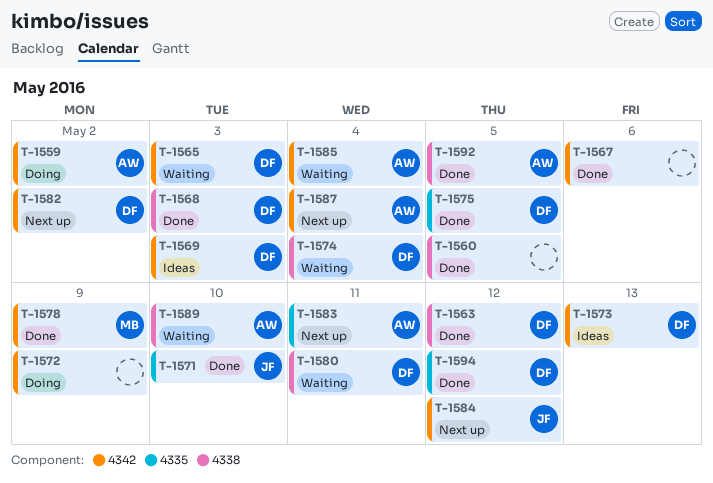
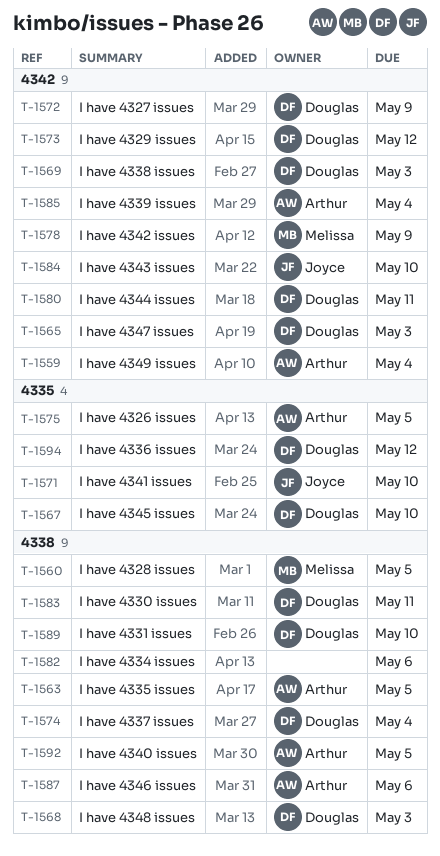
T-1559, due: May 2 -> May 4
T-1560, owner: none -> Melissa
T-1563, owner: Douglas -> Arthur
T-1563, due: May 12 -> May 5
T-1567, owner: none -> Douglas
T-1567, label: 4342 -> 4335
T-1567, due: May 6 -> May 10
T-1572, owner: none -> Douglas
T-1573, due: May 13 -> May 12
T-1575, owner: Douglas -> Arthur
T-1580, label: 4338 -> 4342
T-1582, owner: Douglas -> none
T-1582, label: 4342 -> 4338
T-1582, due: May 2 -> May 6
T-1583, owner: Arthur -> Douglas
T-1583, label: 4335 -> 4338
T-1584, due: May 12 -> May 10
T-1587, label: 4342 -> 4338
T-1587, due: May 4 -> May 6
T-1589, owner: Arthur -> Douglas

